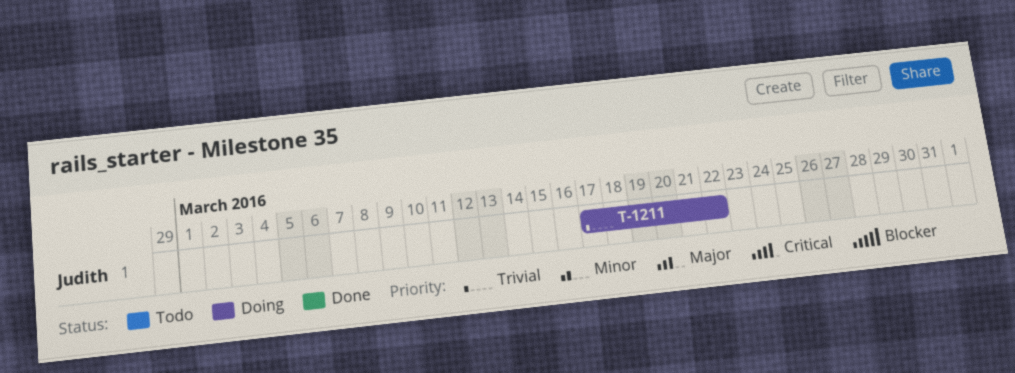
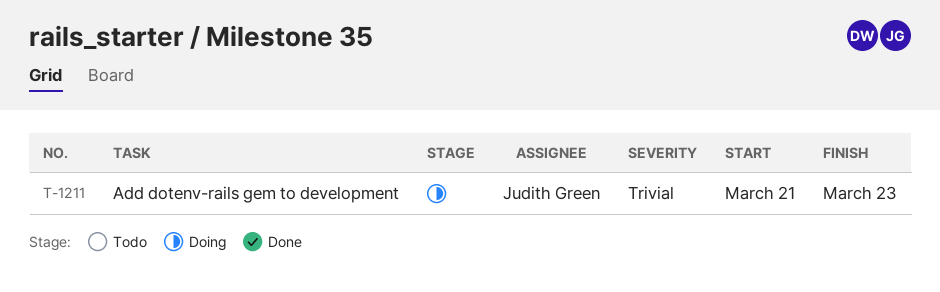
T-1211, start: Mar 17 -> Mar 21
T-1211, due: Mar 22 -> Mar 23

